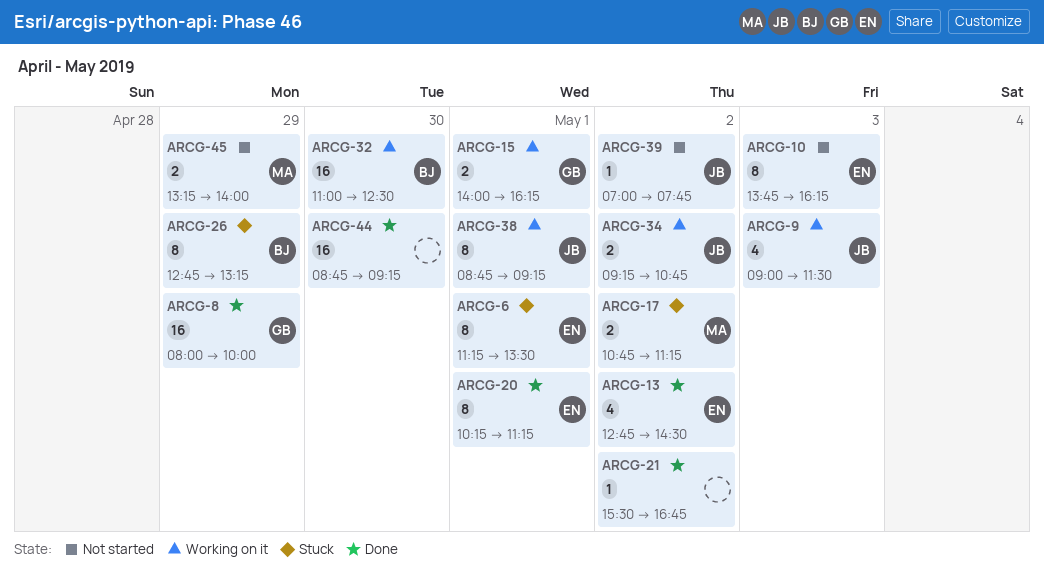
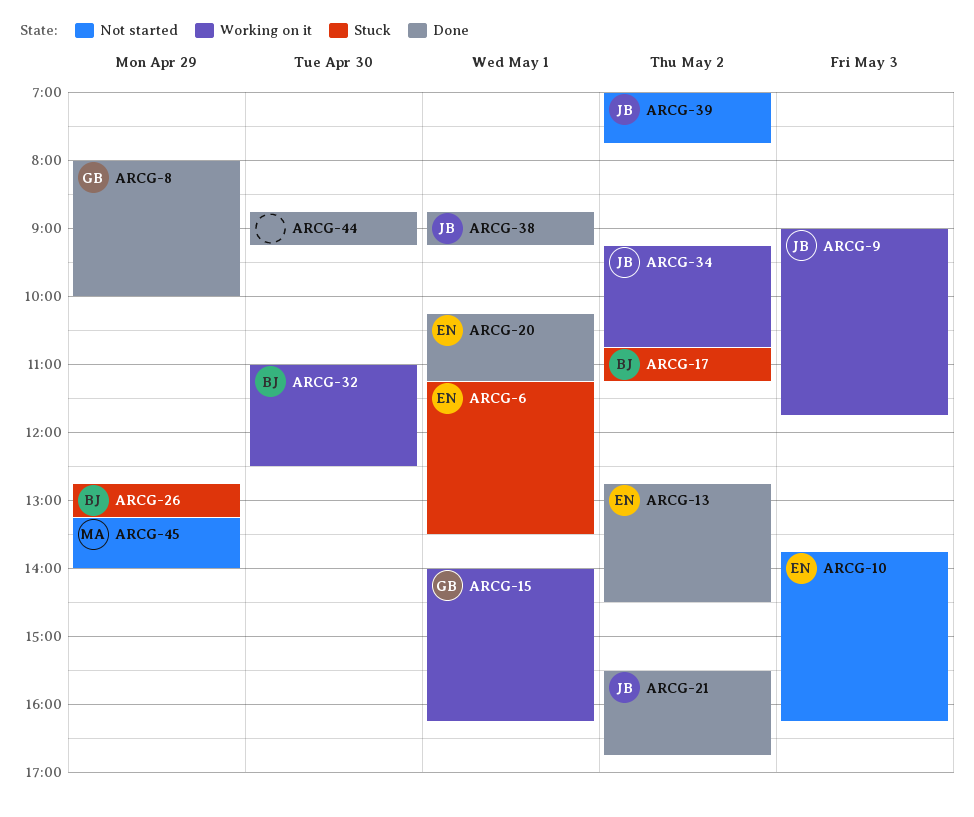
ARCG-9, ends: 11:30 -> 11:45
ARCG-17, owner: MA -> BJ
ARCG-21, owner: none -> JB
ARCG-38, status: Working on it -> Done

